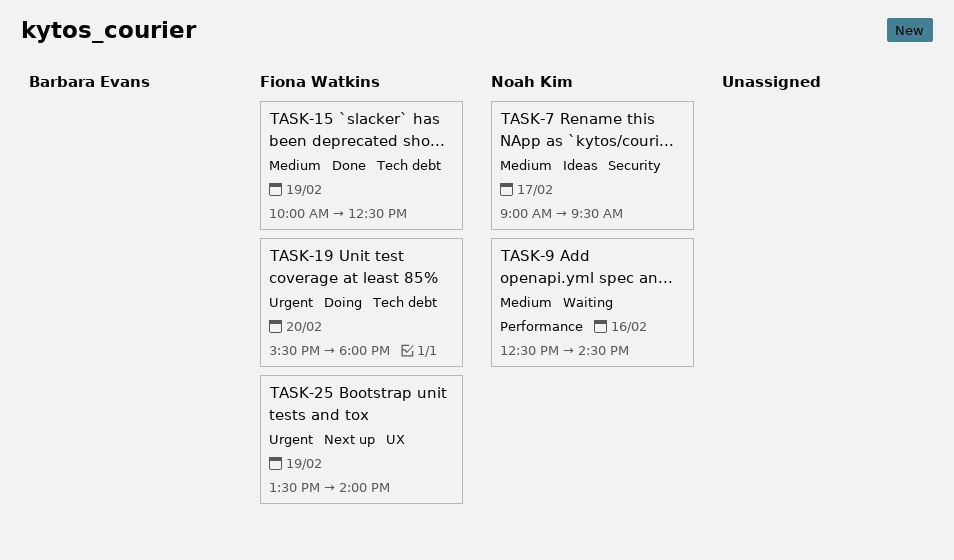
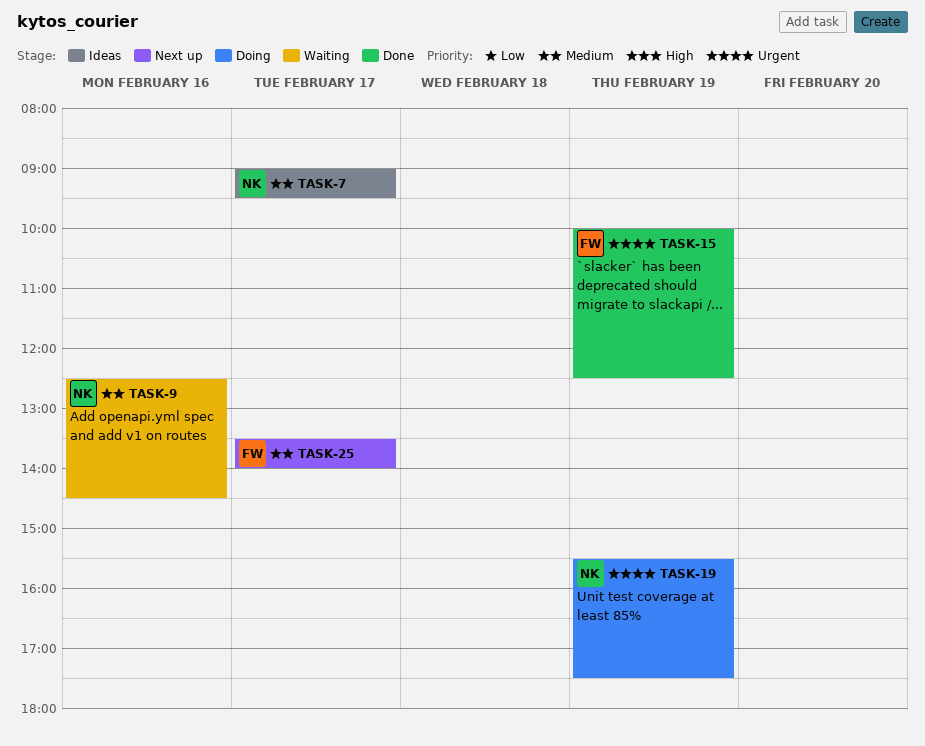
TASK-15, priority: Medium -> Urgent
TASK-19, owner: Fiona Watkins -> Noah Kim
TASK-19, day: Feb 20 -> Feb 19
TASK-19, ends: 18:00 -> 17:30
TASK-25, priority: Urgent -> Medium
TASK-25, day: Feb 19 -> Feb 17

